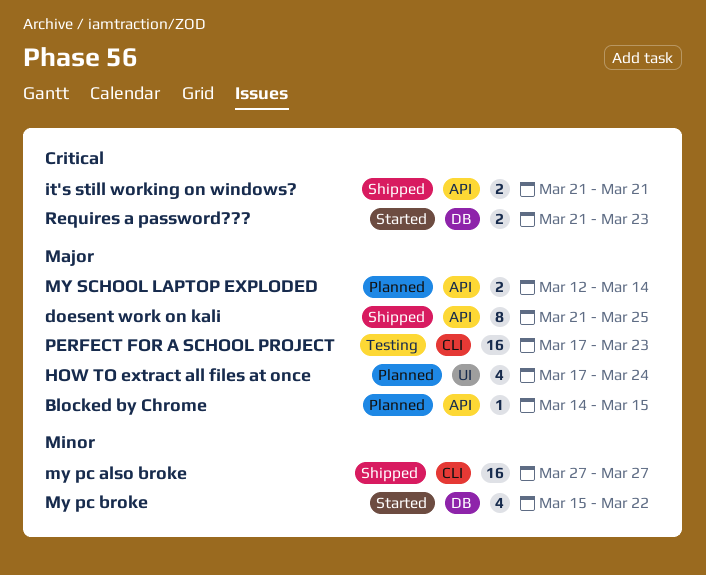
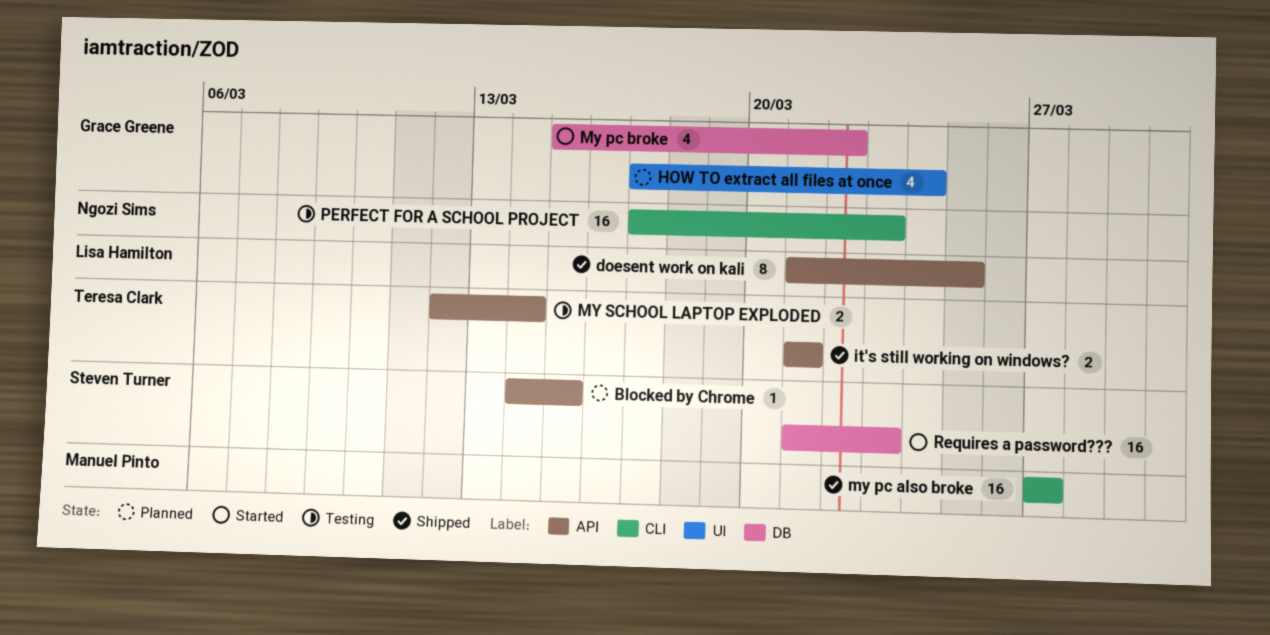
MY SCHOOL LAPTOP EXPLODED, status: Planned -> Testing
Requires a password???, estimate: 2 -> 16

